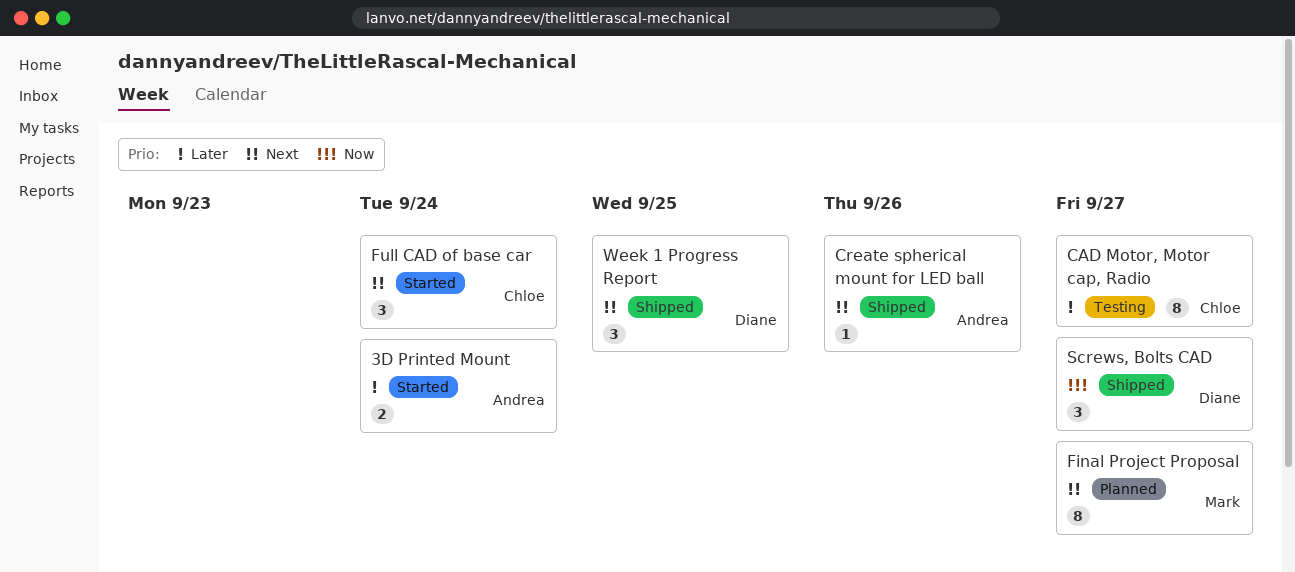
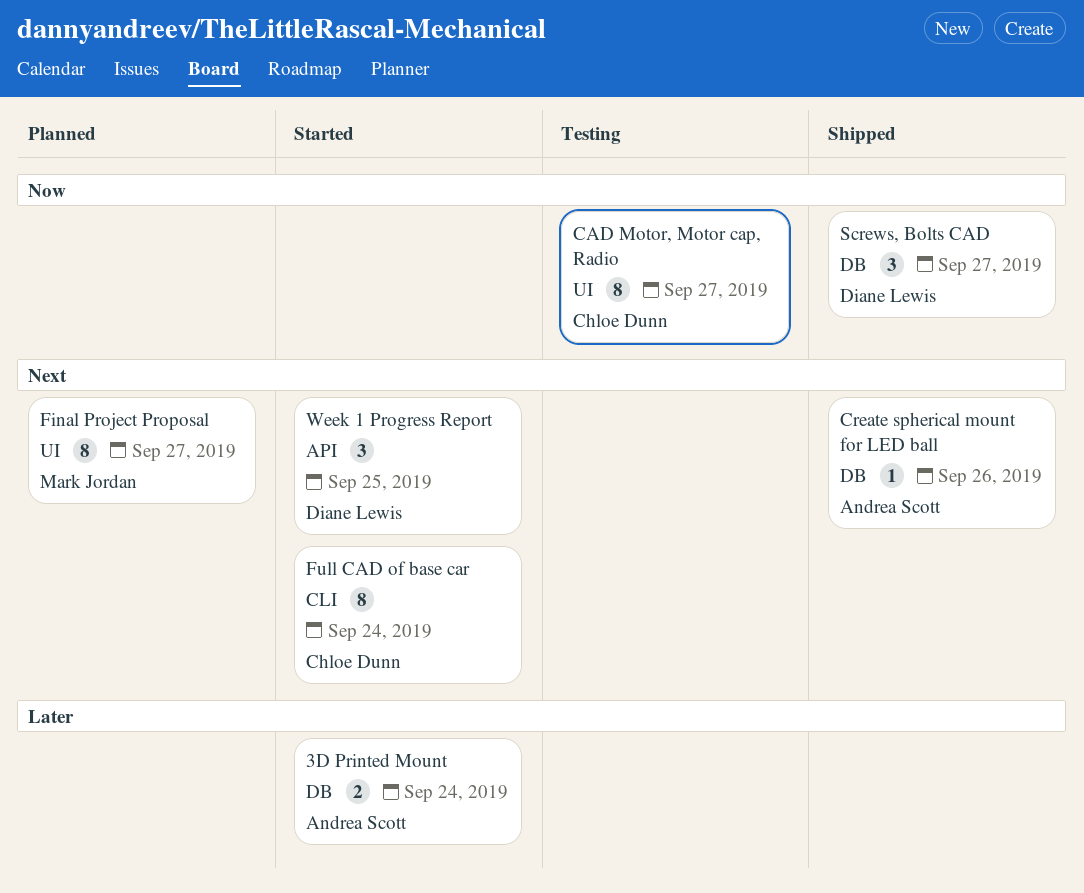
CAD Motor, Motor cap, Radio, priority: Later -> Now
Full CAD of base car, estimate: 3 -> 8
Week 1 Progress Report, status: Shipped -> Started

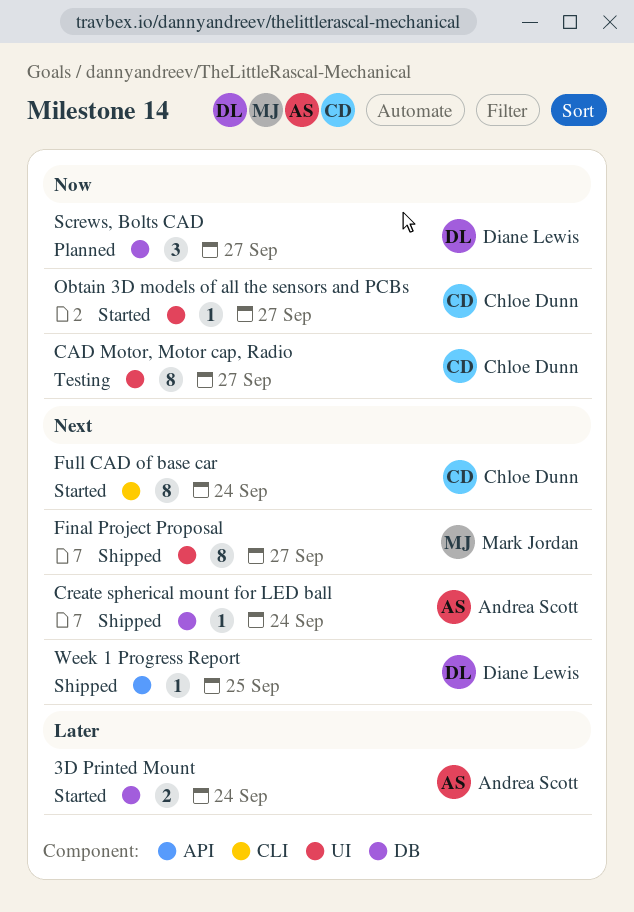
Create spherical mount for LED ball, due: Sep 26 -> Sep 24
Final Project Proposal, status: Planned -> Shipped
Obtain 3D models of all the sensors and PCBs: none -> present
Screws, Bolts CAD, status: Shipped -> Planned
Week 1 Progress Report, status: Started -> Shipped
Week 1 Progress Report, estimate: 3 -> 1

